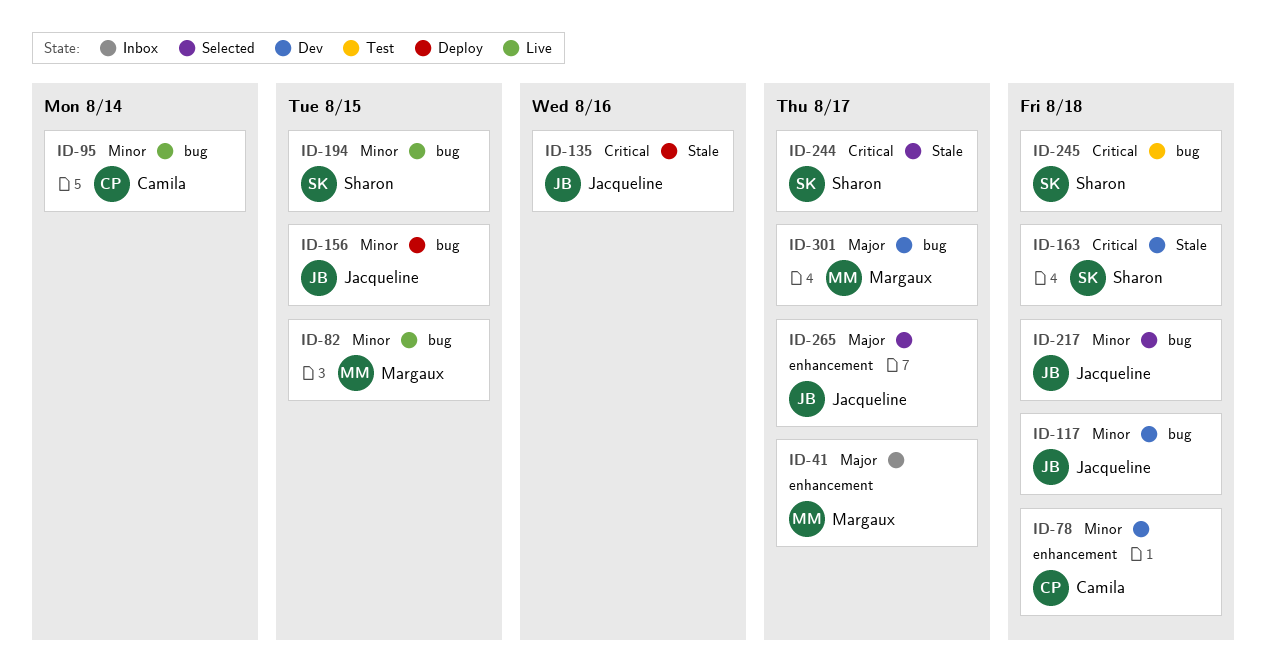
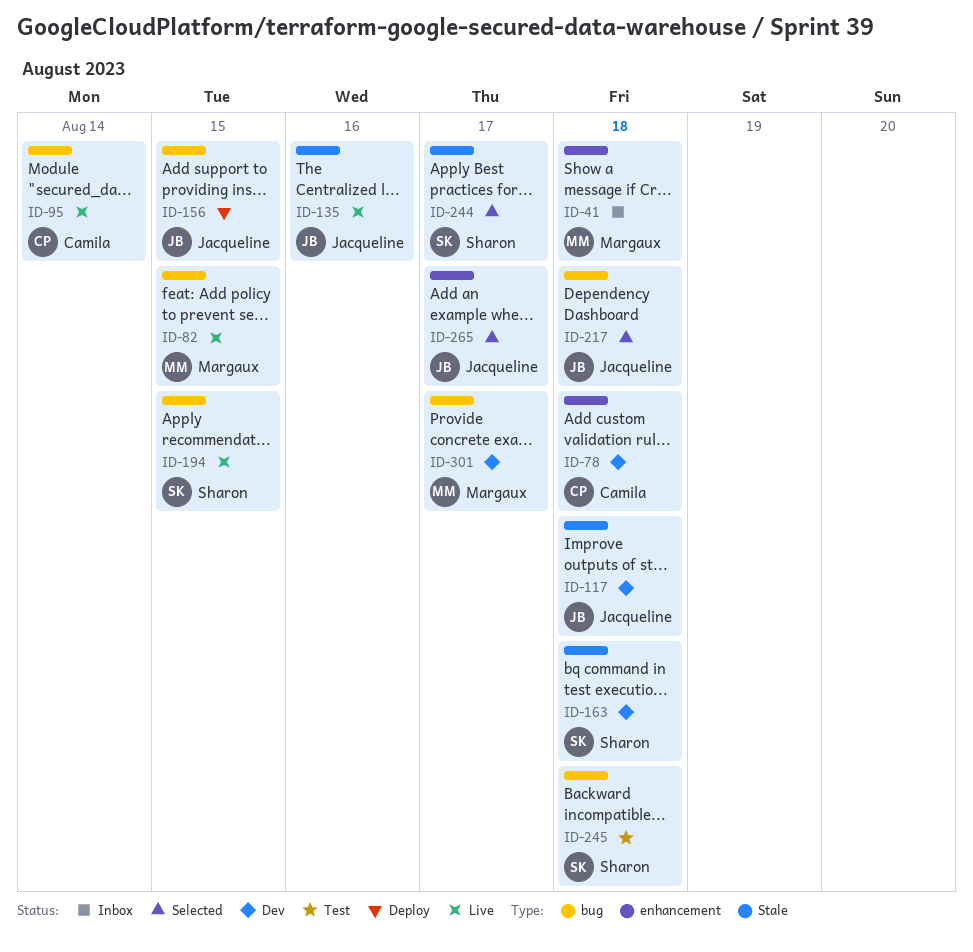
ID-41, due: Aug 17 -> Aug 18
ID-117, label: bug -> Stale
ID-135, status: Deploy -> Live

